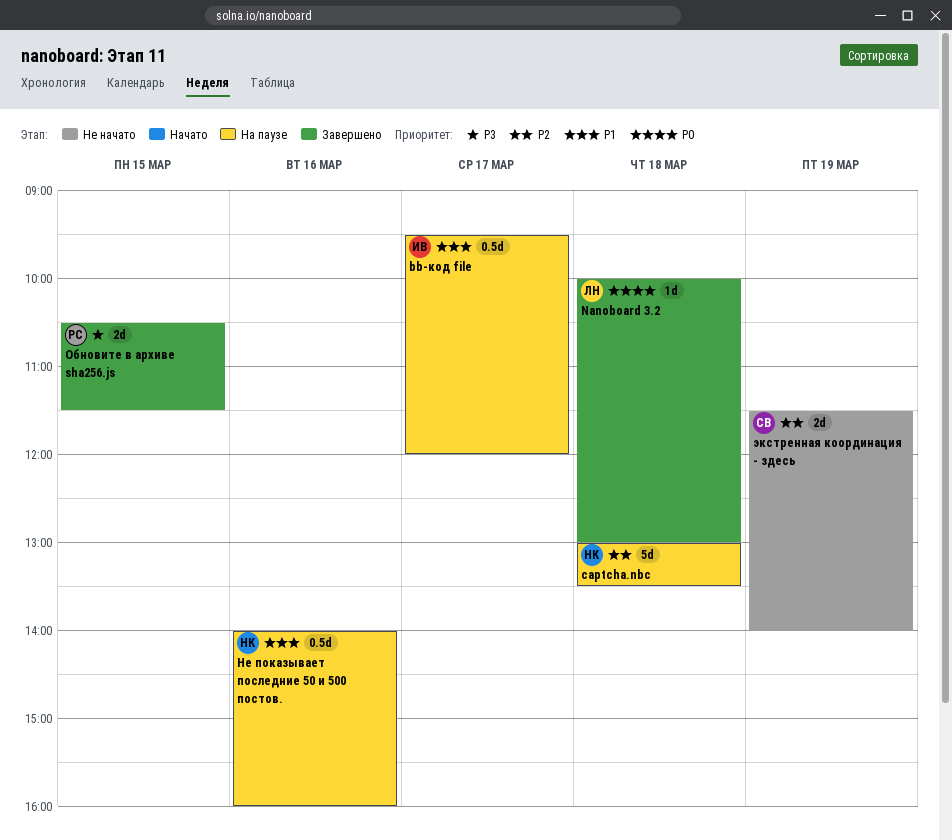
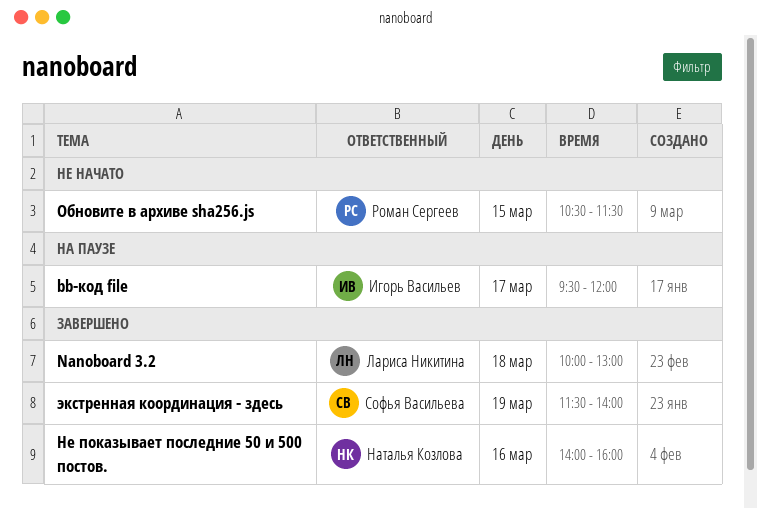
captcha.nbc: present -> none
Не показывает последние 50 и 500 постов., status: На паузе -> Завершено
Обновите в архиве sha256.js, status: Завершено -> Не начато
экстренная координация - здесь, status: Не начато -> Завершено

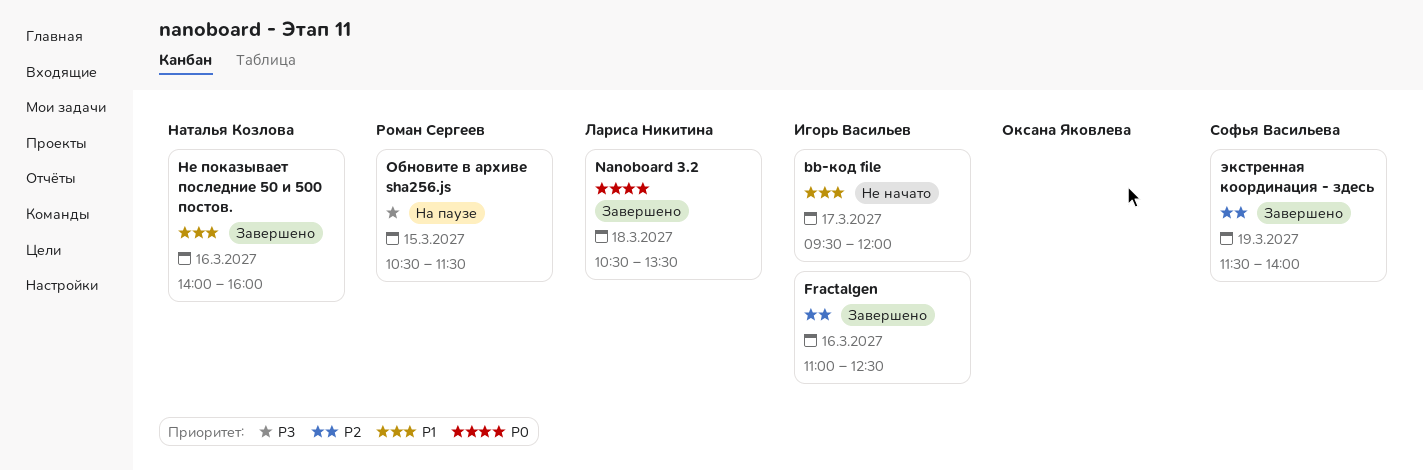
bb-код file, status: На паузе -> Не начато
Fractalgen: none -> present
Nanoboard 3.2, begins: 10:00 -> 10:30
Nanoboard 3.2, ends: 13:00 -> 13:30
Обновите в архиве sha256.js, status: Не начато -> На паузе

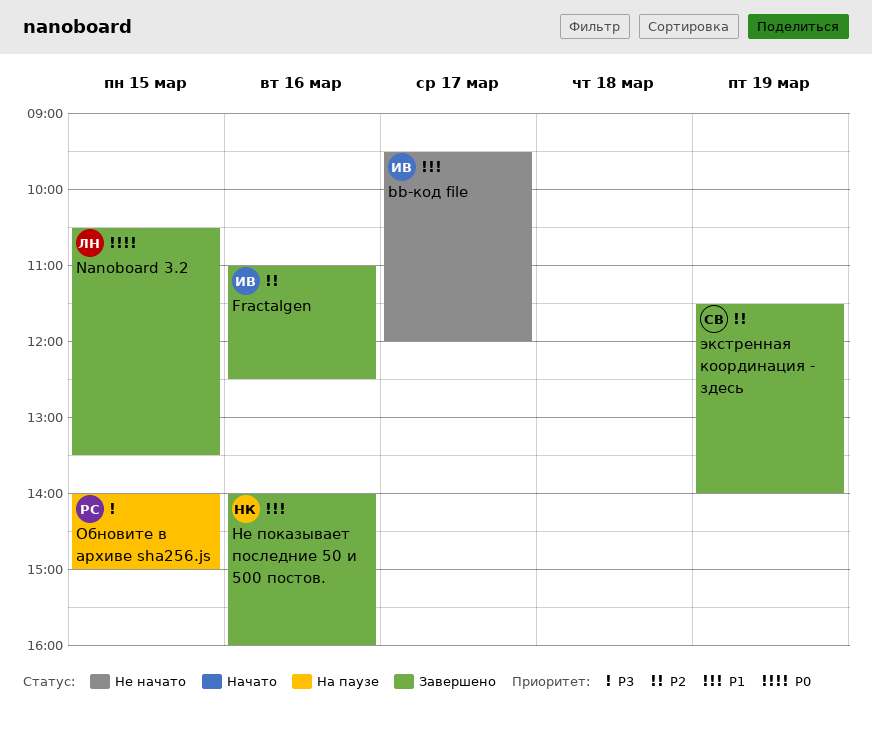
Nanoboard 3.2, day: Mar 18 -> Mar 15
Обновите в архиве sha256.js, begins: 10:30 -> 14:00
Обновите в архиве sha256.js, ends: 11:30 -> 15:00

